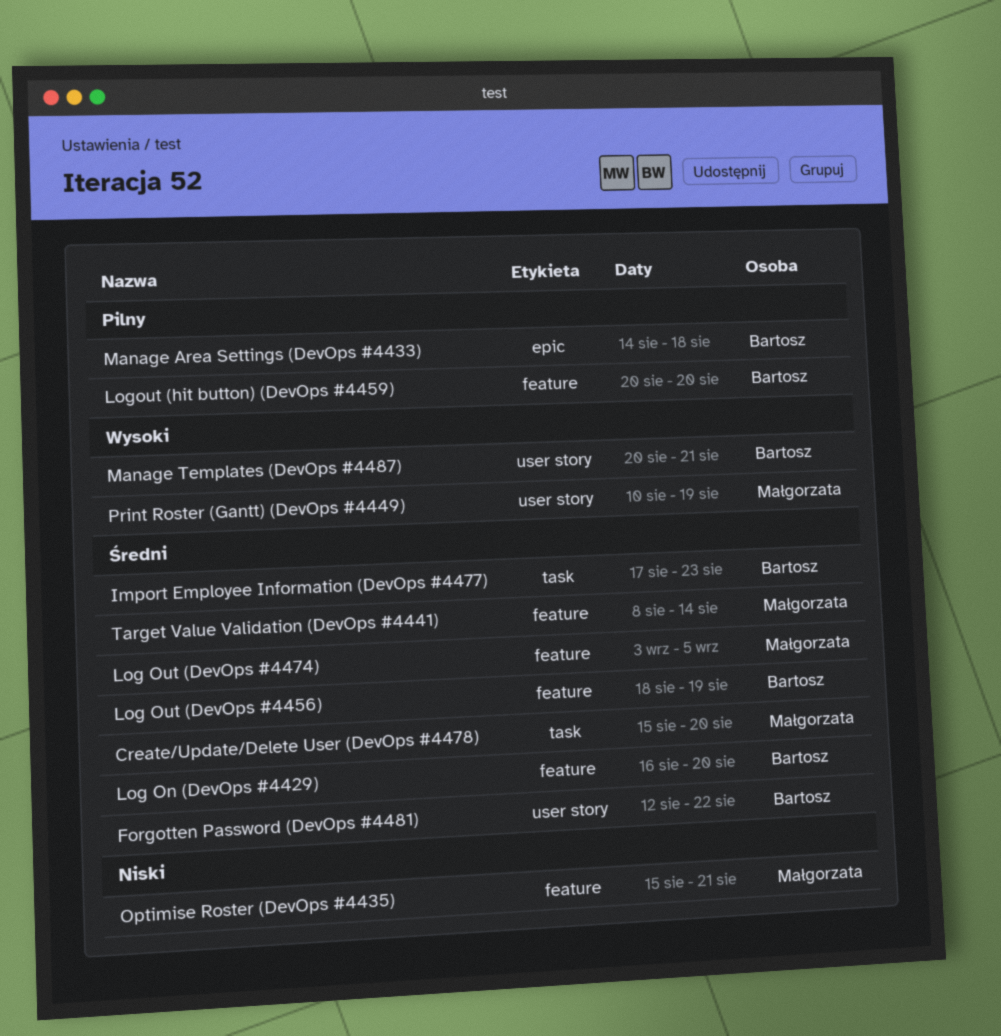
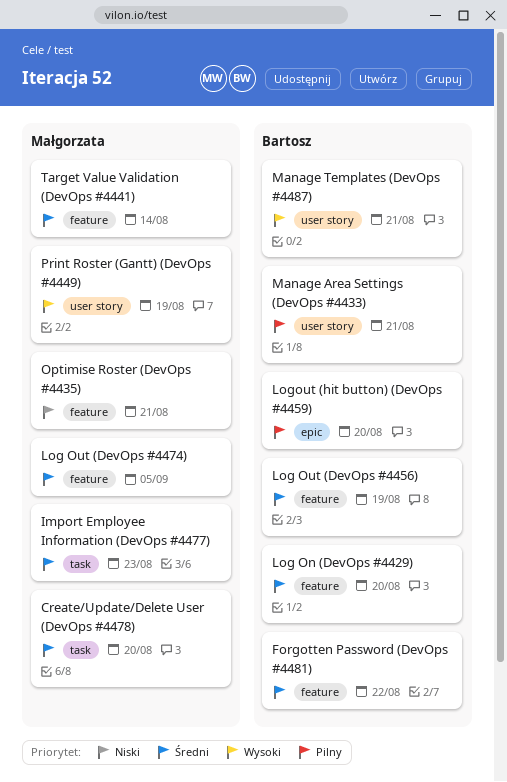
Forgotten Password (DevOps #4481), label: user story -> feature
Import Employee Information (DevOps #4477), owner: Bartosz -> Małgorzata
Logout (hit button) (DevOps #4459), label: feature -> epic
Manage Area Settings (DevOps #4433), label: epic -> user story
Manage Area Settings (DevOps #4433), due: Aug 18 -> Aug 21

